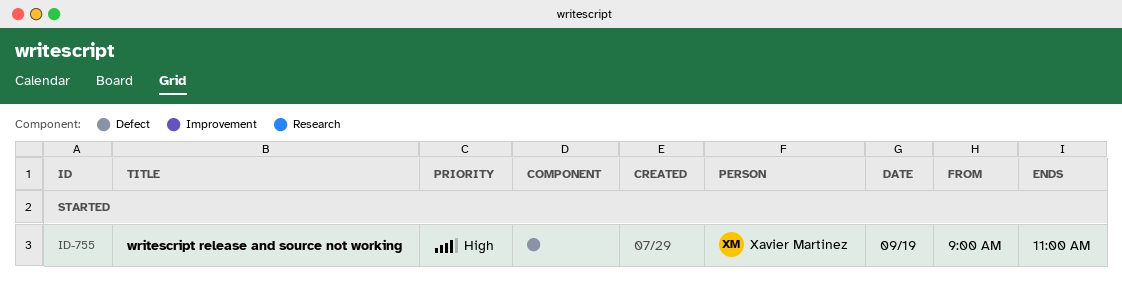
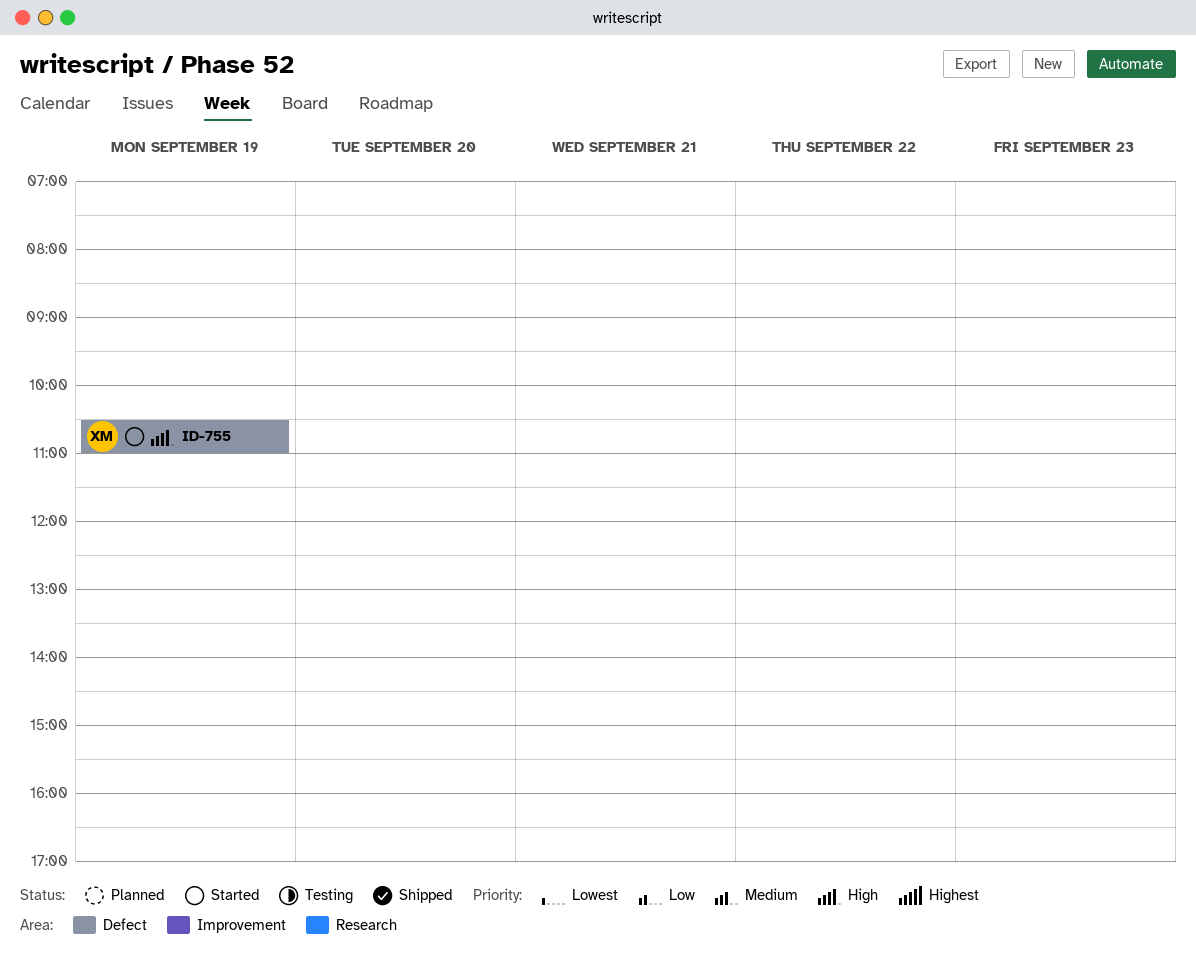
ID-755, begins: 09:00 -> 10:30

